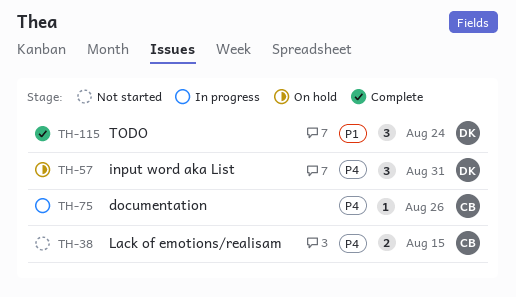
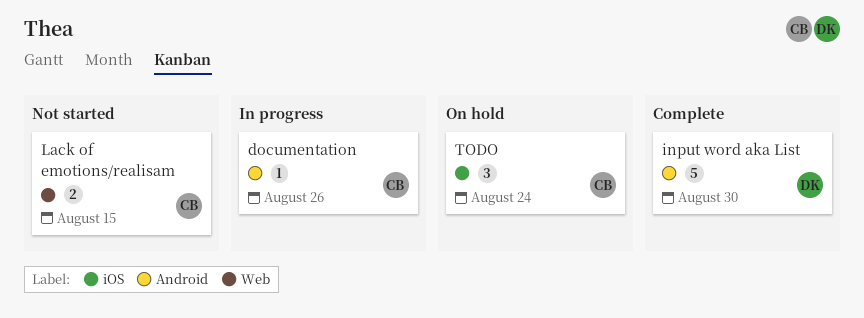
input word aka List, status: On hold -> Complete
input word aka List, estimate: 3 -> 5
input word aka List, due: Aug 31 -> Aug 30
TODO, status: Complete -> On hold
TODO, owner: DK -> CB

